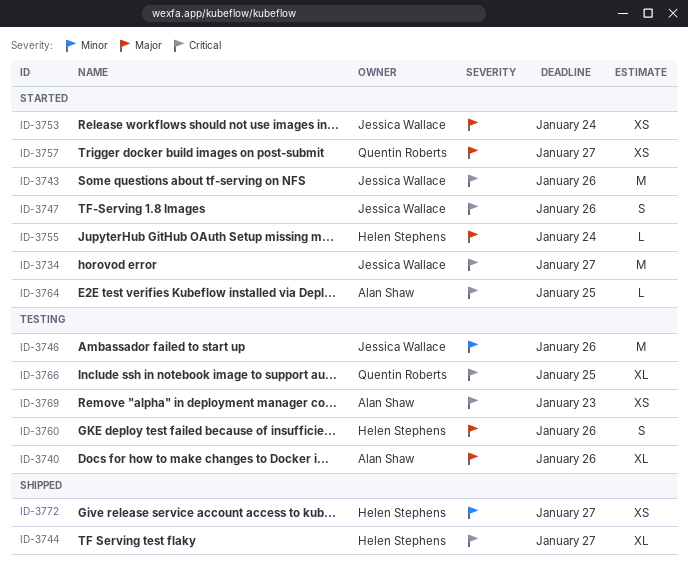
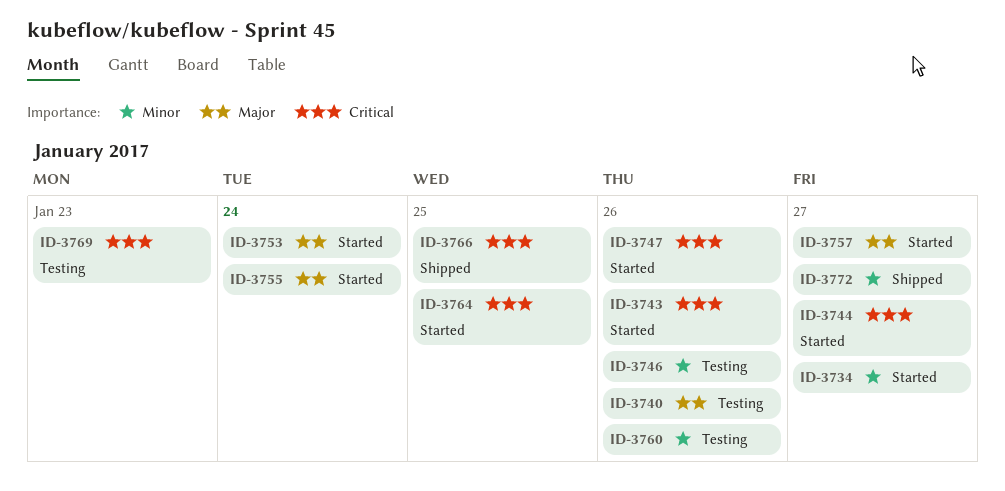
ID-3734, priority: Critical -> Minor
ID-3744, status: Shipped -> Started
ID-3760, priority: Major -> Minor
ID-3766, status: Testing -> Shipped

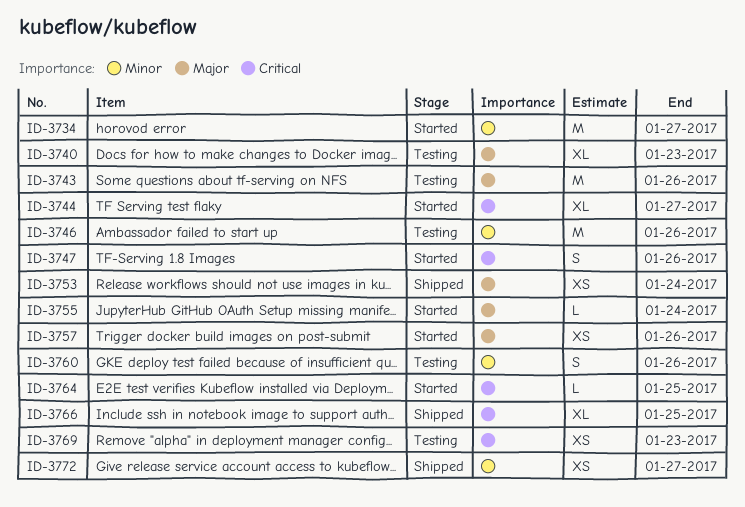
ID-3740, due: Jan 26 -> Jan 23
ID-3743, status: Started -> Testing
ID-3743, priority: Critical -> Major
ID-3753, status: Started -> Shipped
ID-3757, due: Jan 27 -> Jan 26

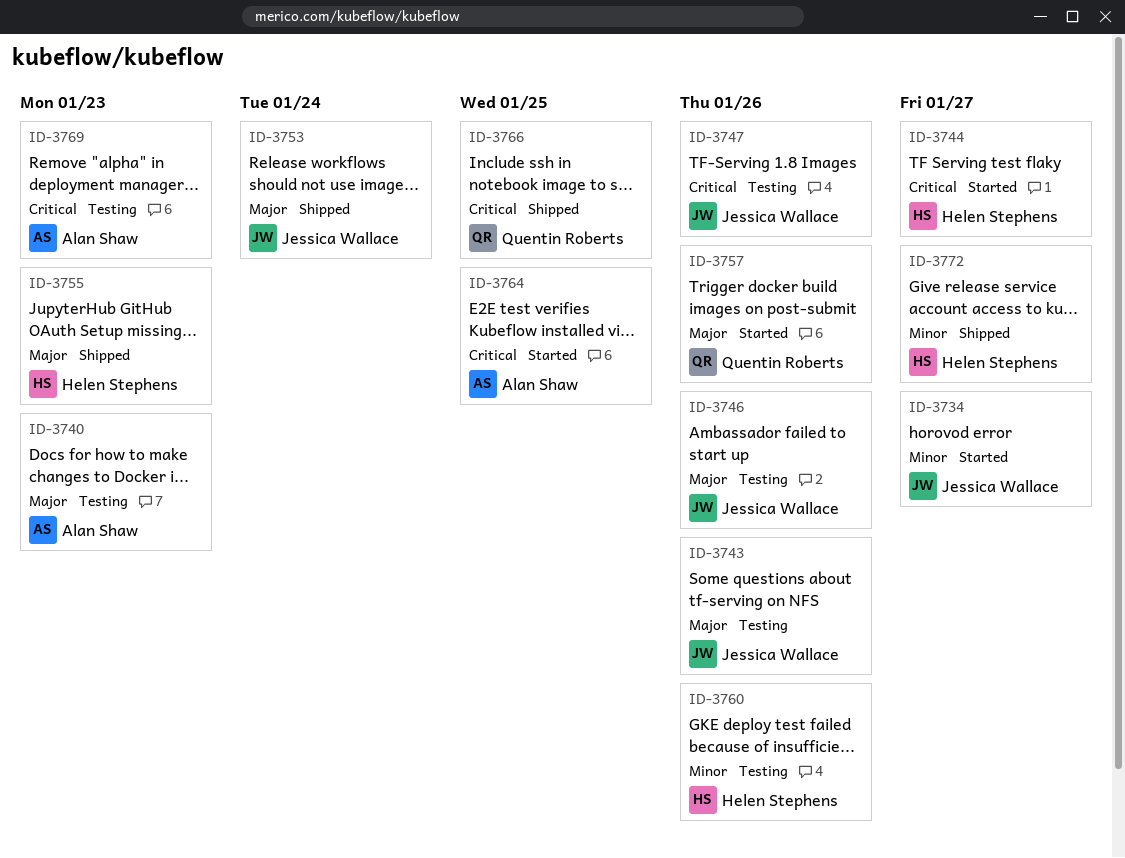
ID-3746, priority: Minor -> Major
ID-3747, status: Started -> Testing
ID-3755, status: Started -> Shipped
ID-3755, due: Jan 24 -> Jan 23

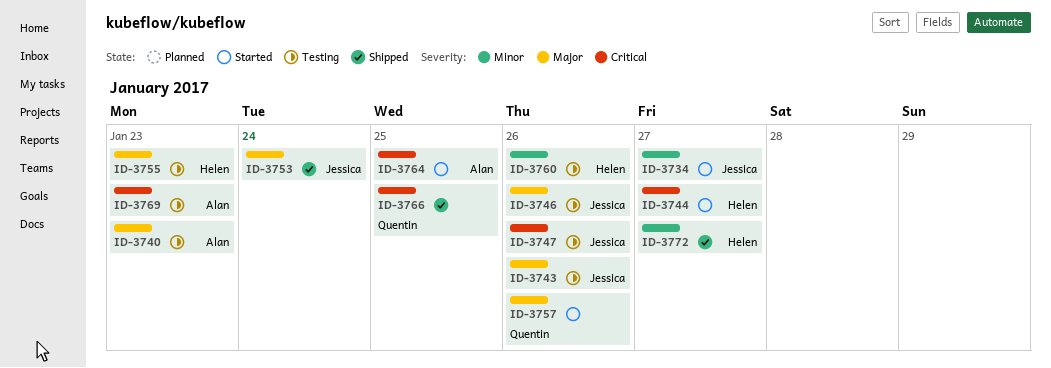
ID-3755, status: Shipped -> Testing

